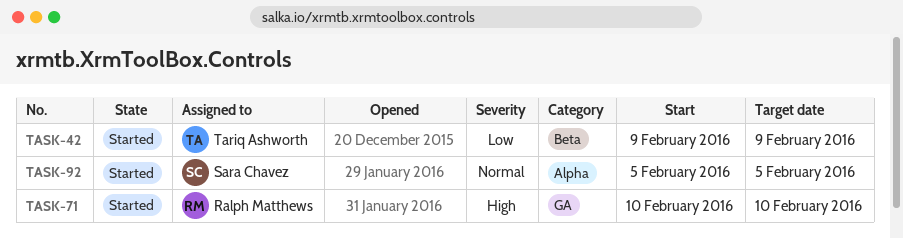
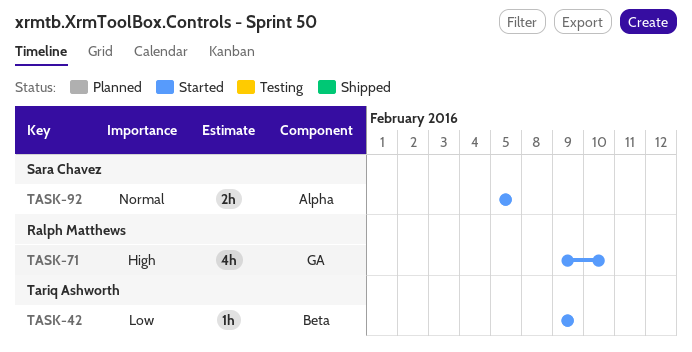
TASK-71, start: Feb 10 -> Feb 9

